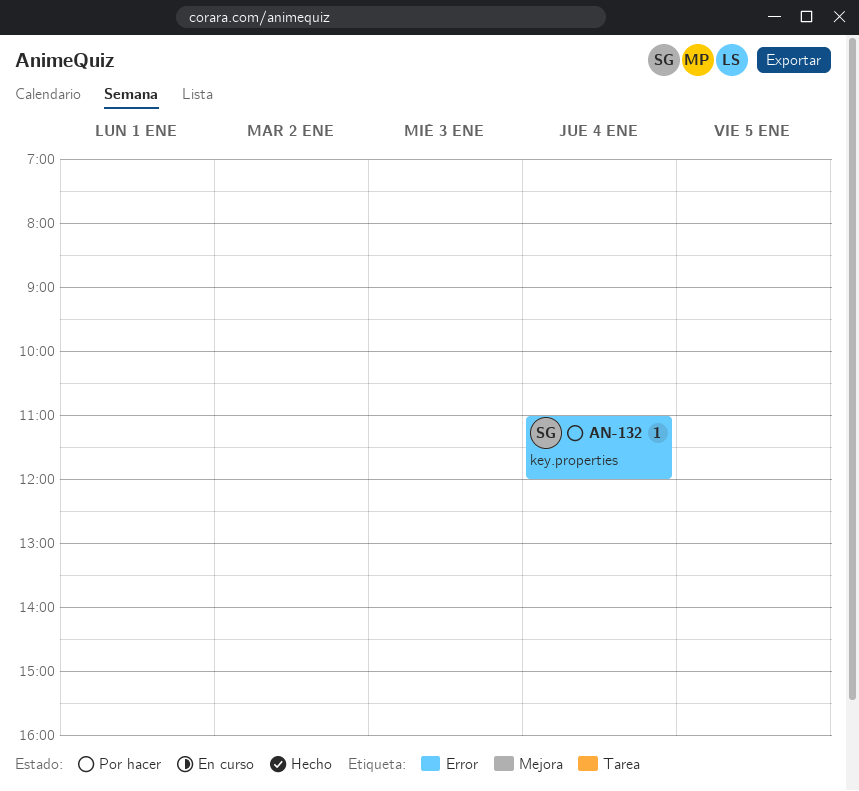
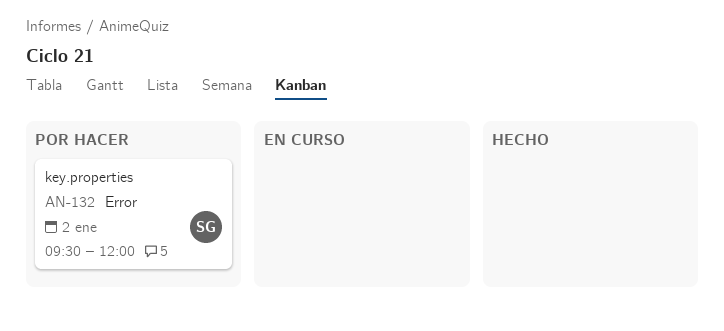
AN-132, day: Jan 4 -> Jan 2
AN-132, begins: 11:00 -> 09:30

